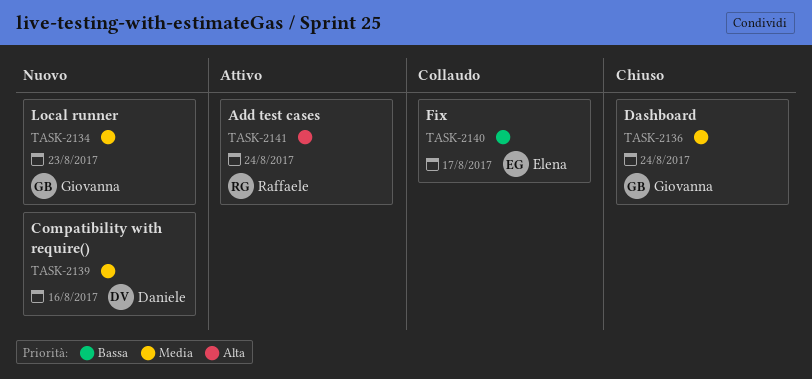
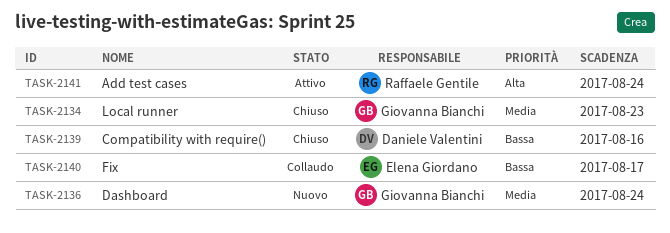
TASK-2134, status: Nuovo -> Chiuso
TASK-2136, status: Chiuso -> Nuovo
TASK-2139, status: Nuovo -> Chiuso
TASK-2139, priority: Media -> Bassa

